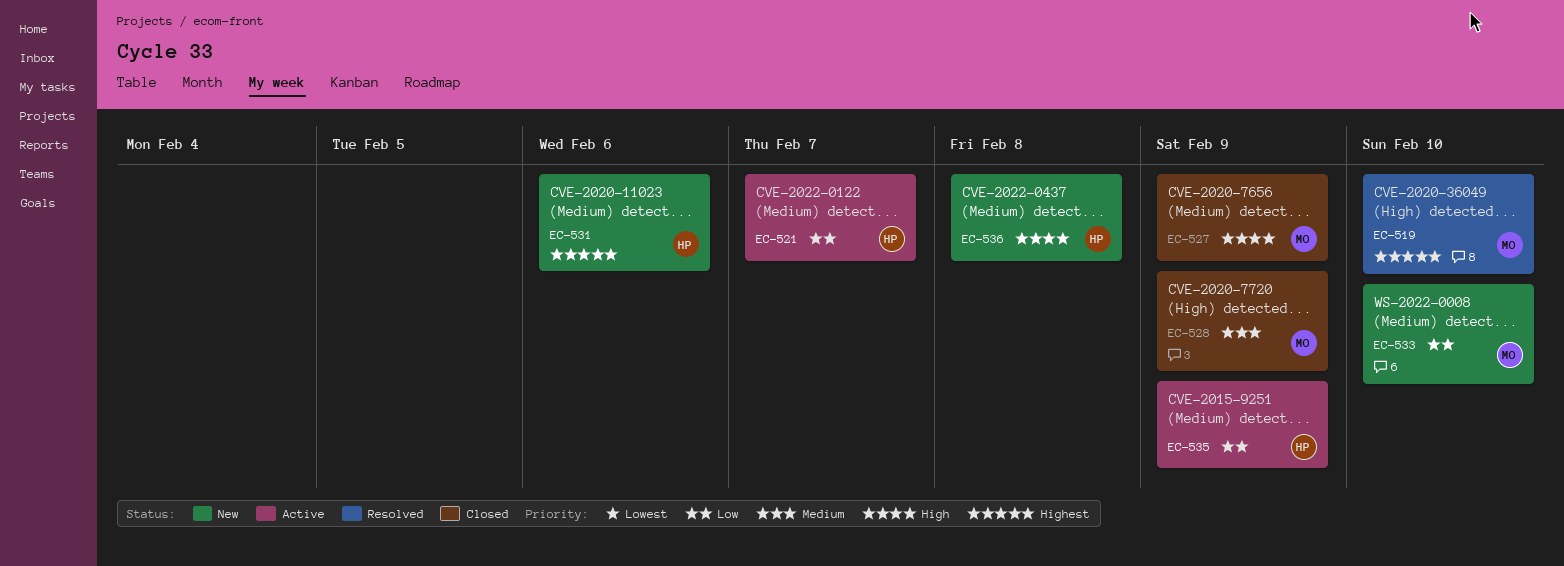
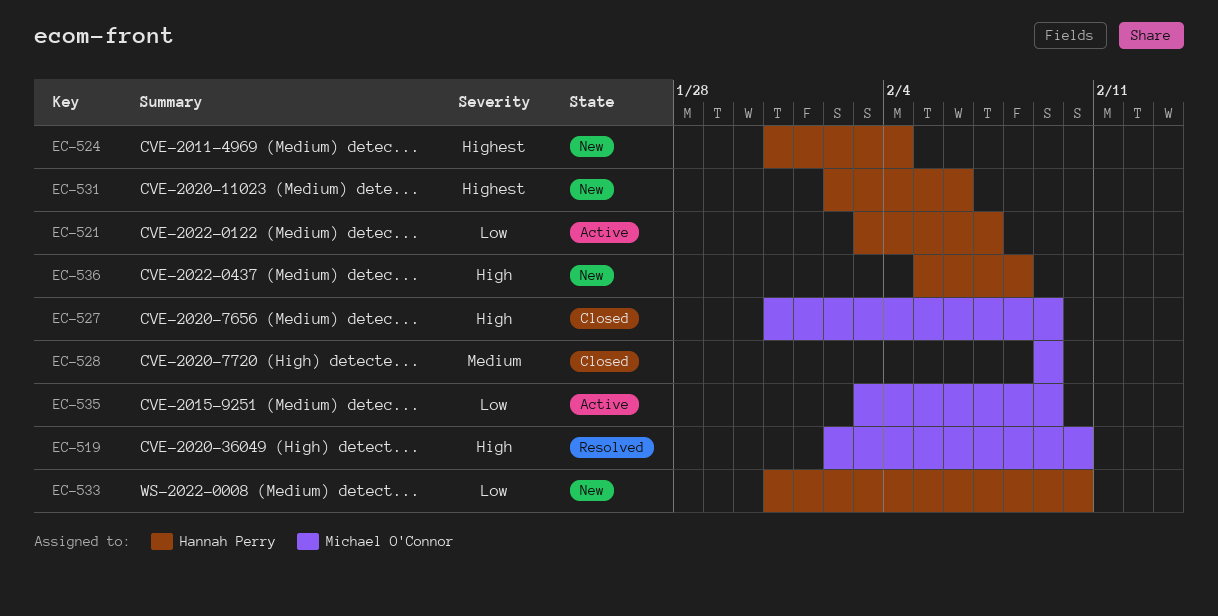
EC-519, priority: Highest -> High
EC-524: none -> present
EC-533, owner: Michael O'Connor -> Hannah Perry
EC-535, owner: Hannah Perry -> Michael O'Connor

